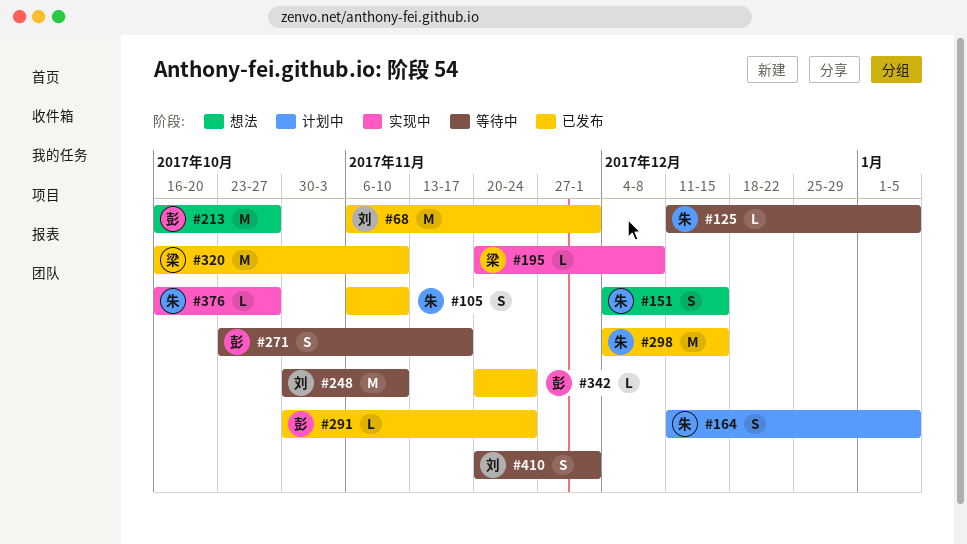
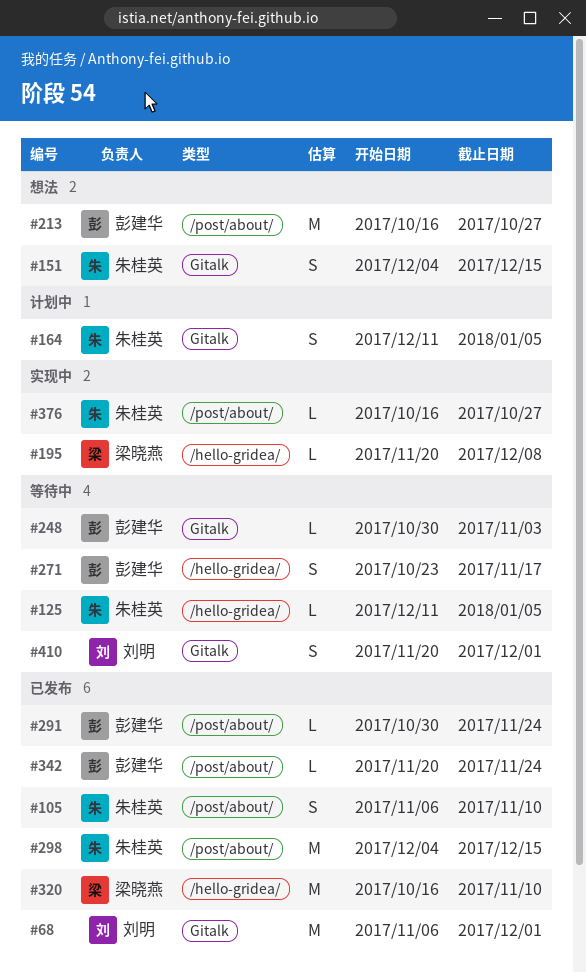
#248, owner: 刘明 -> 彭建华
#248, estimate: M -> L
#248, due: Nov 10 -> Nov 3

